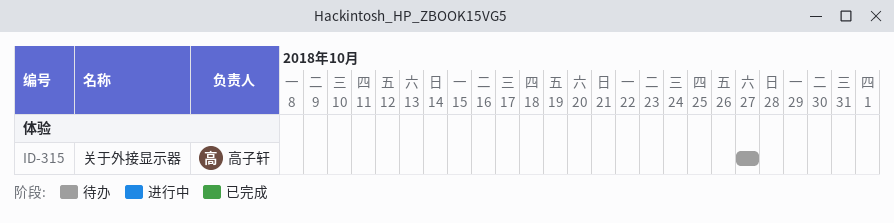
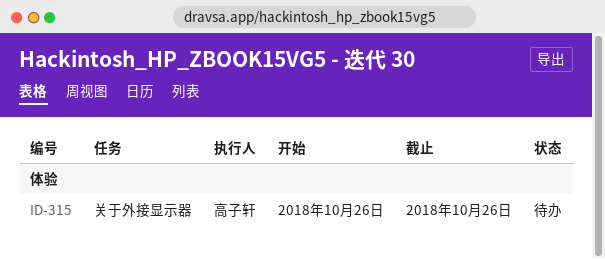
ID-315, start: Oct 27 -> Oct 26
ID-315, due: Oct 27 -> Oct 26

